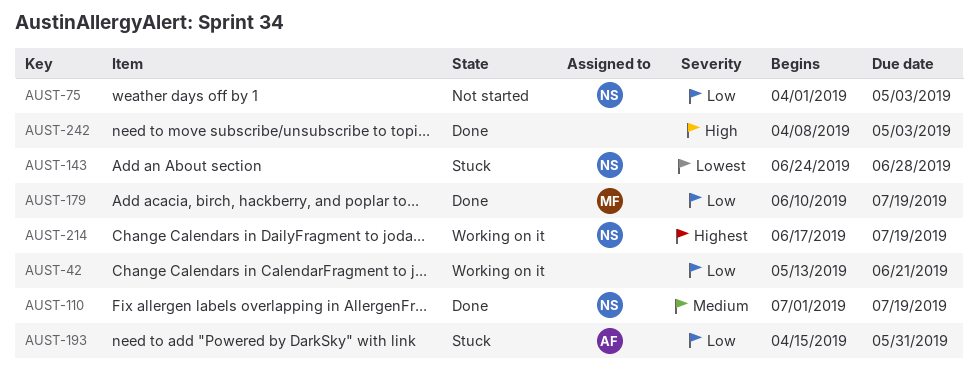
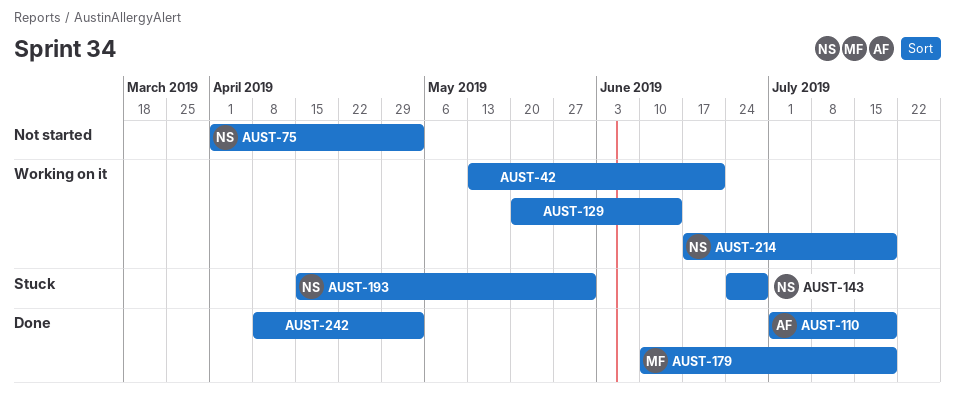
AUST-110, owner: NS -> AF
AUST-129: none -> present
AUST-193, owner: AF -> NS

